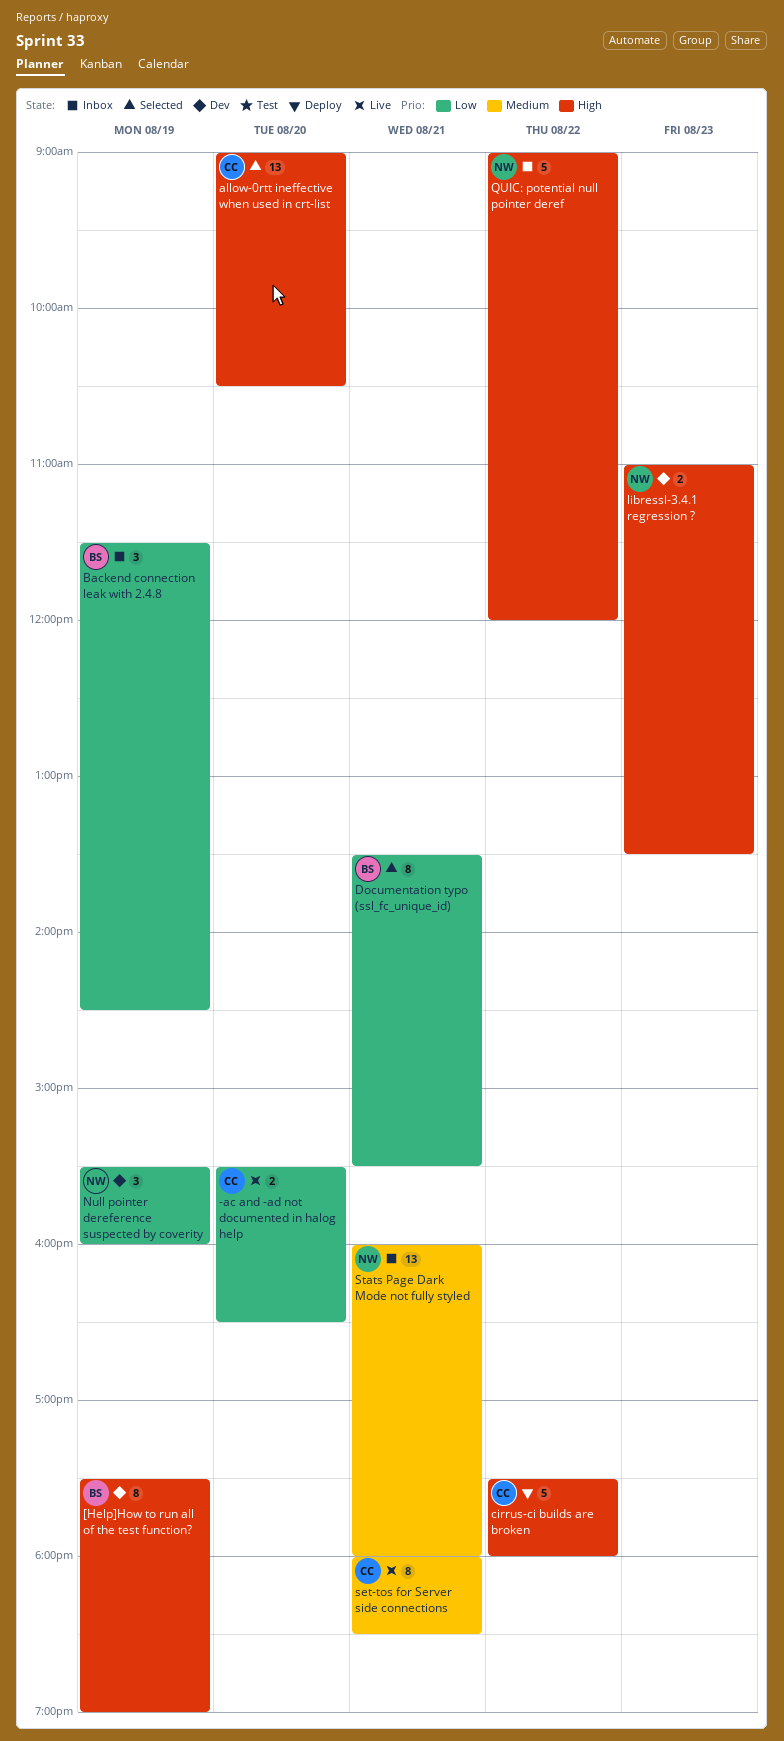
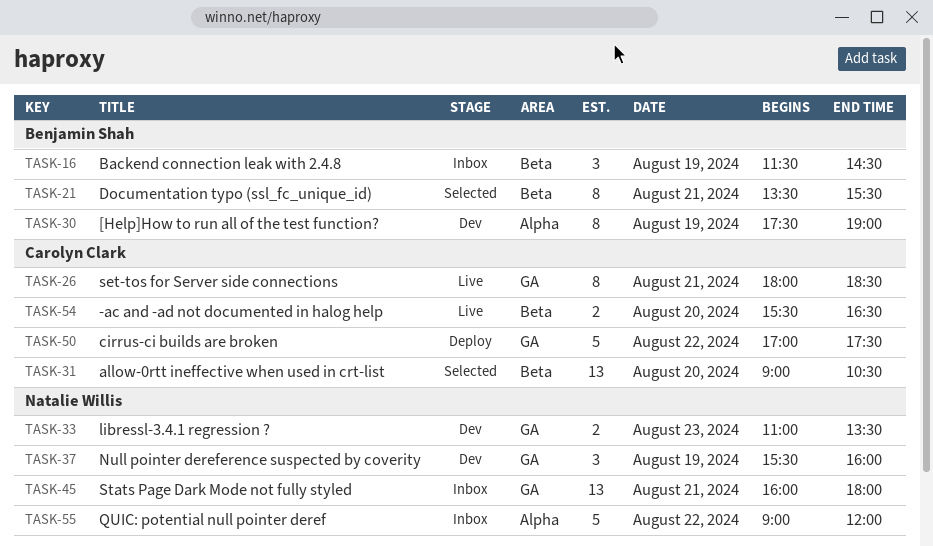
cirrus-ci builds are broken, begins: 17:30 -> 17:00
cirrus-ci builds are broken, ends: 18:00 -> 17:30

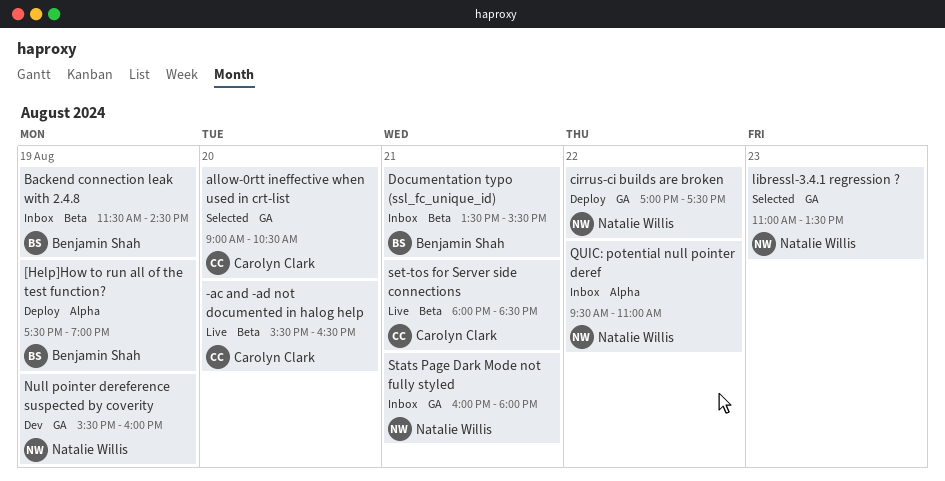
[Help]How to run all of the test function?, status: Dev -> Deploy
allow-0rtt ineffective when used in crt-list, label: Beta -> GA
cirrus-ci builds are broken, owner: Carolyn Clark -> Natalie Willis
Documentation typo (ssl_fc_unique_id), status: Selected -> Inbox
libressl-3.4.1 regression ?, status: Dev -> Selected
QUIC: potential null pointer deref, begins: 09:00 -> 09:30
QUIC: potential null pointer deref, ends: 12:00 -> 11:00
set-tos for Server side connections, label: GA -> Beta

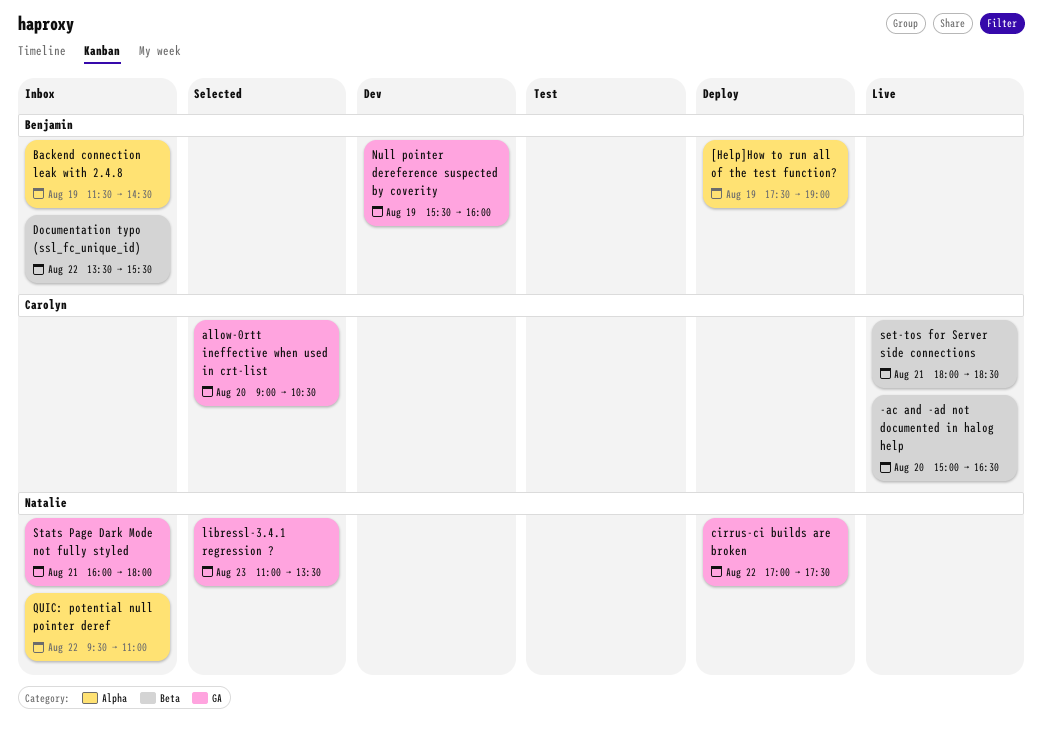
-ac and -ad not documented in halog help, begins: 15:30 -> 15:00
Backend connection leak with 2.4.8, label: Beta -> Alpha
Documentation typo (ssl_fc_unique_id), day: Aug 21 -> Aug 22
Null pointer dereference suspected by coverity, owner: Natalie Willis -> Benjamin Shah

